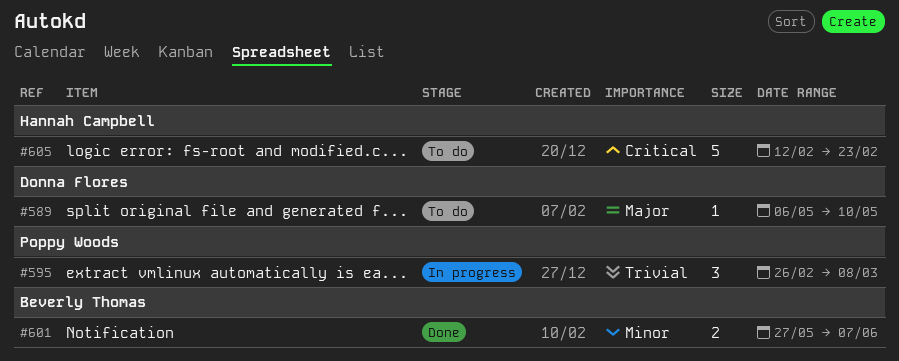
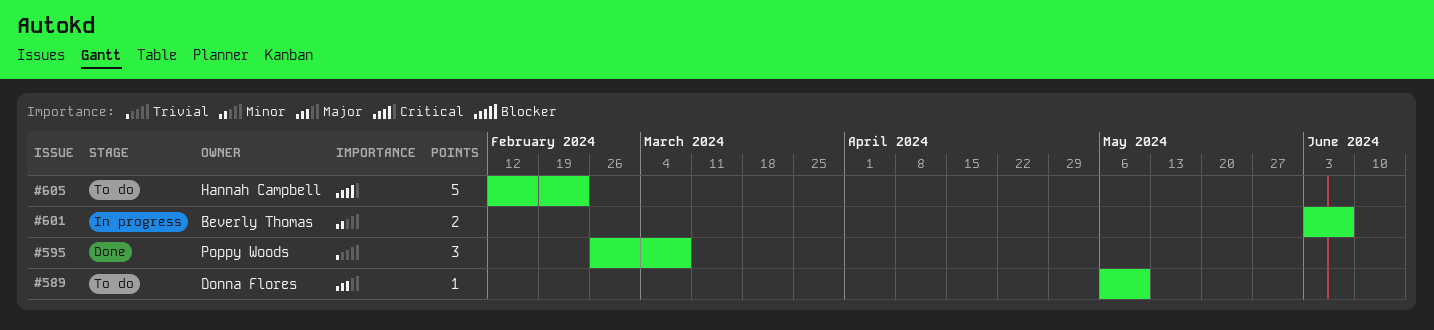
#595, status: In progress -> Done
#601, status: Done -> In progress
#601, start: May 27 -> Jun 3

